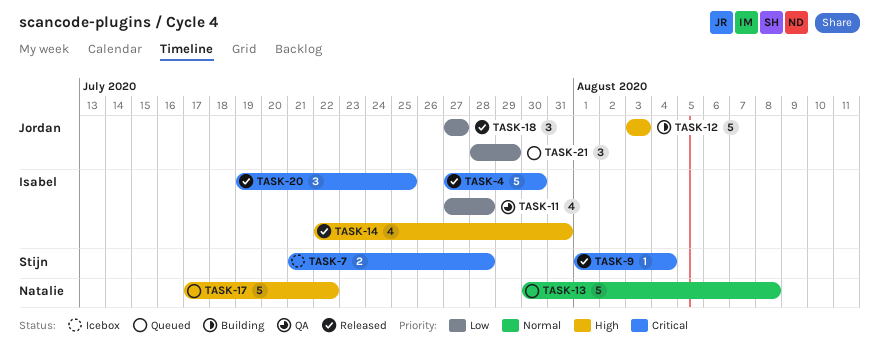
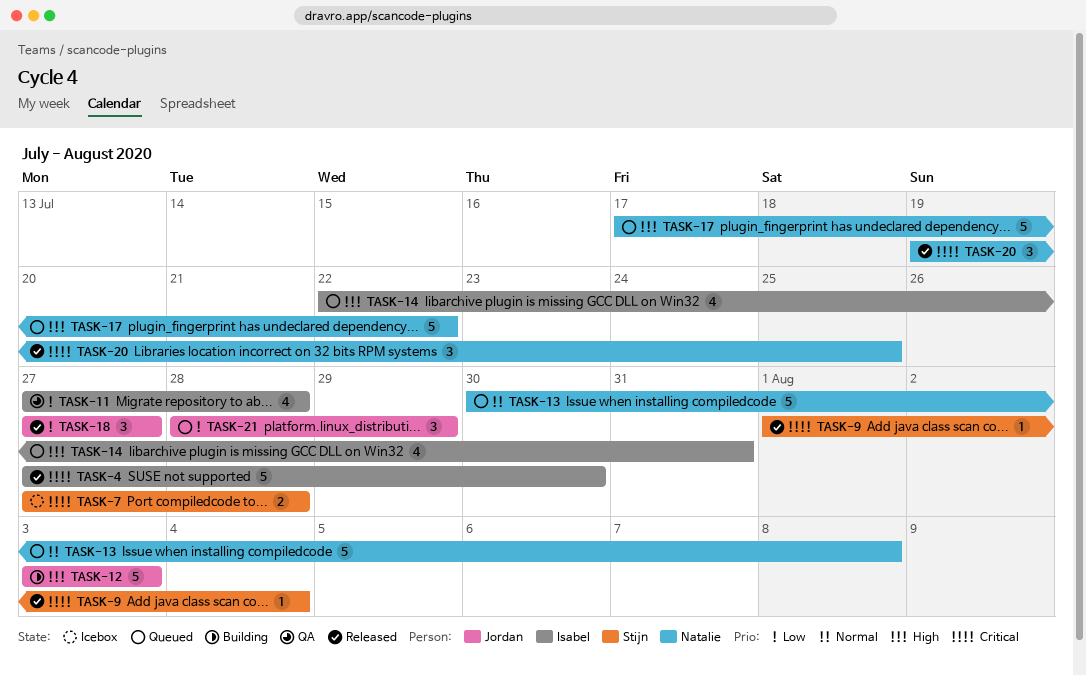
TASK-7, start: Jul 21 -> Jul 27
TASK-14, status: Released -> Queued
TASK-20, owner: Isabel -> Natalie

